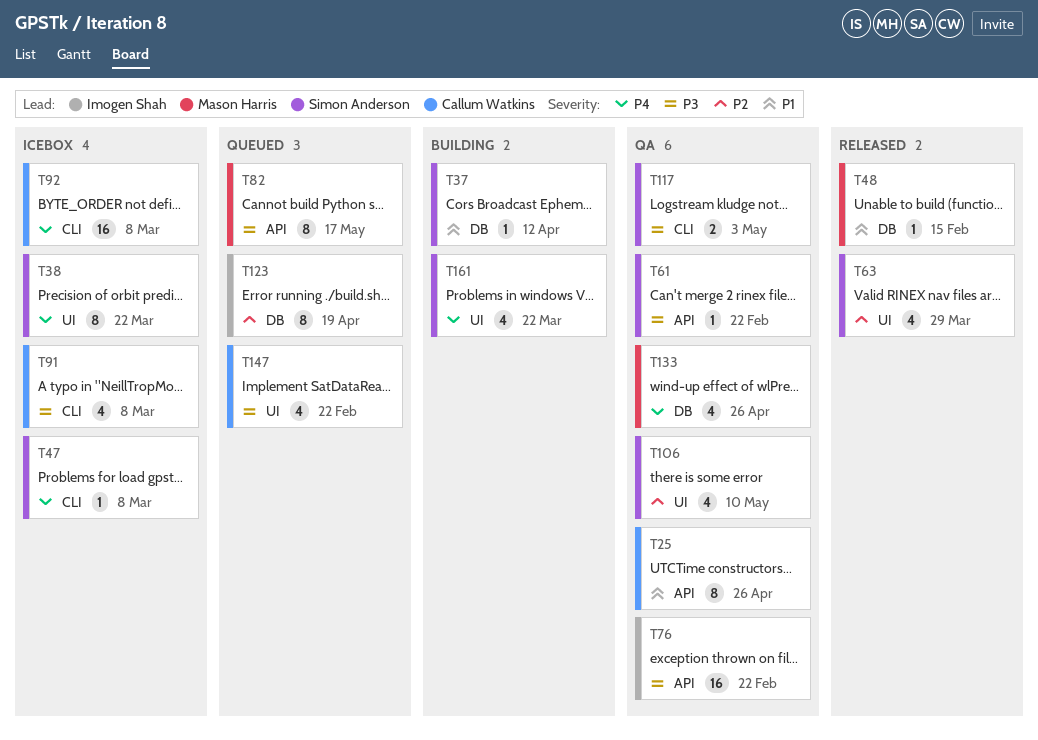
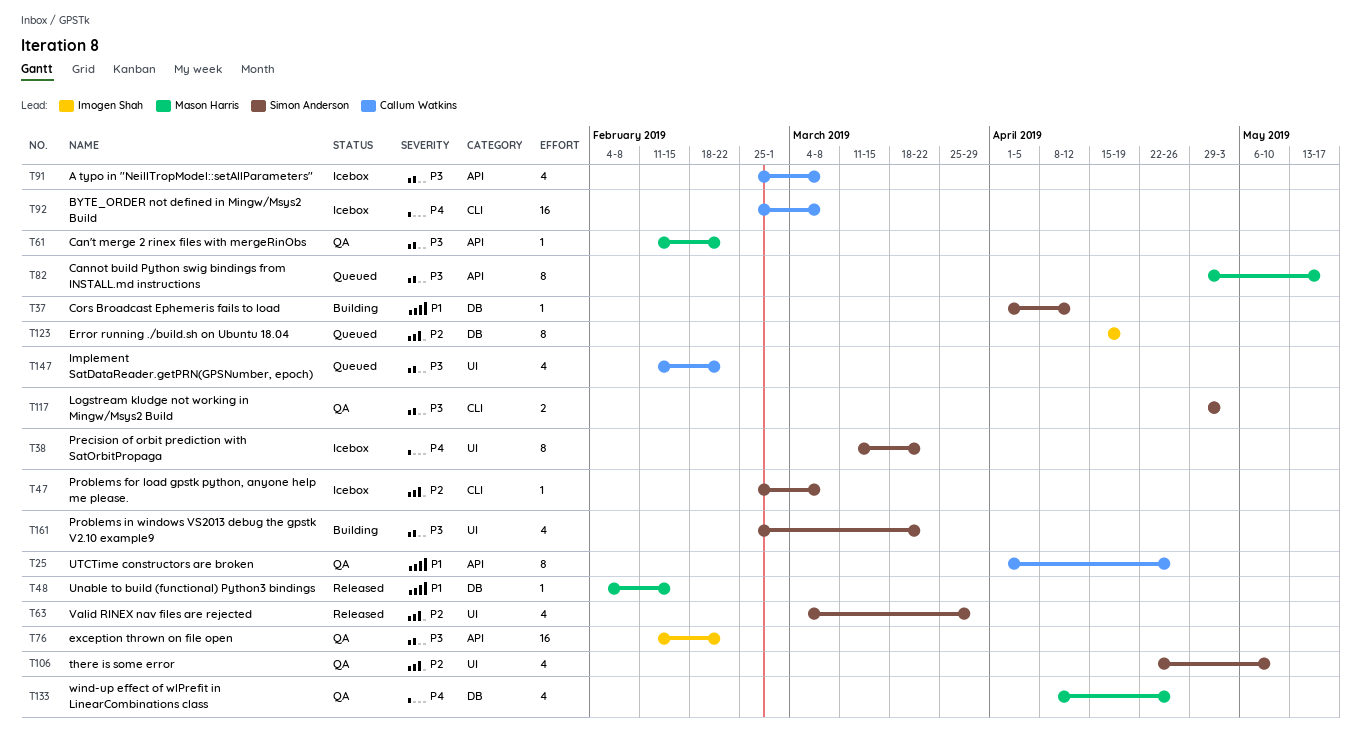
T47, priority: P4 -> P2
T61, owner: Simon Anderson -> Mason Harris
T91, label: CLI -> API
T161, priority: P4 -> P3

